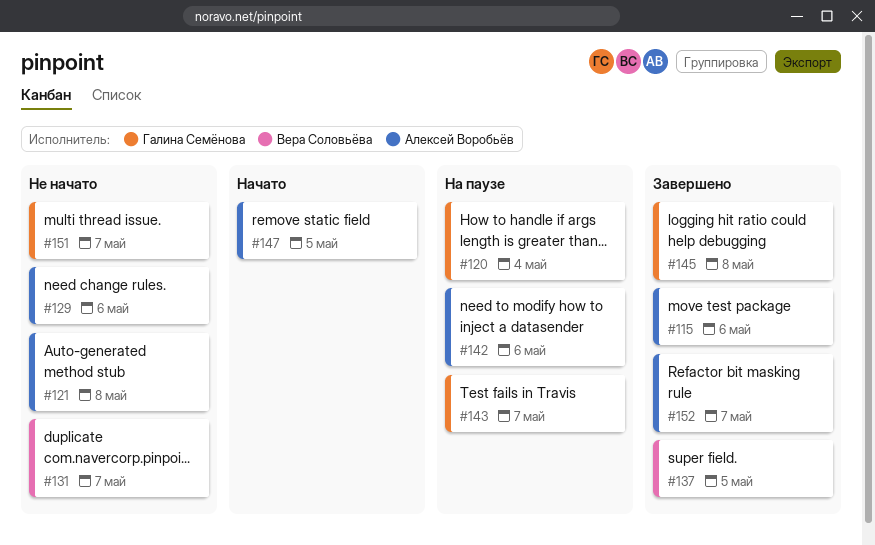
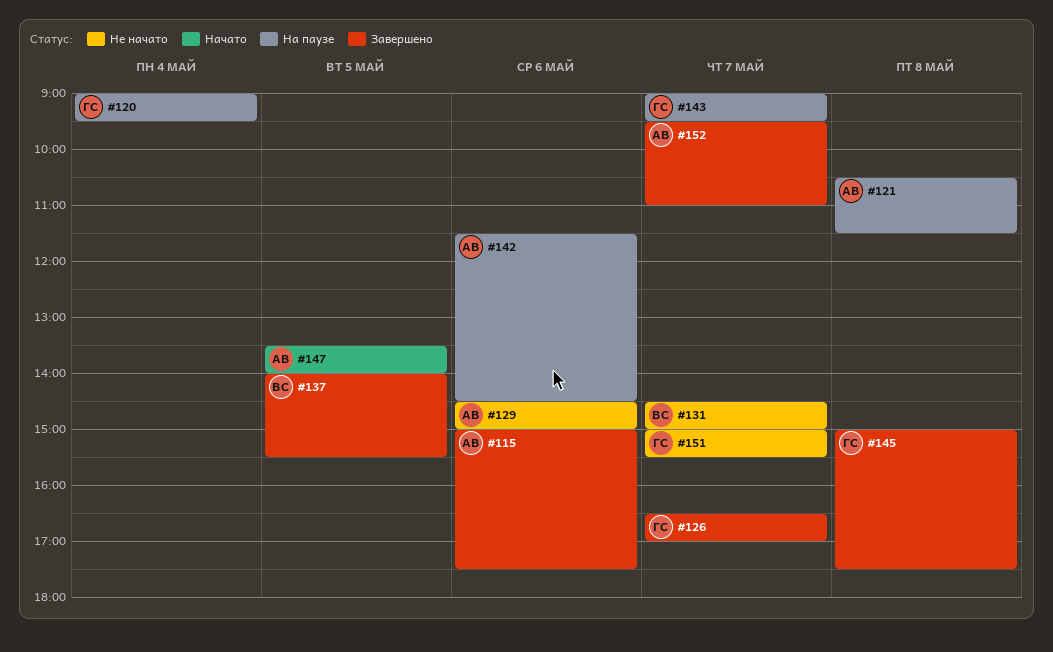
#121, status: Не начато -> На паузе
#126: none -> present

